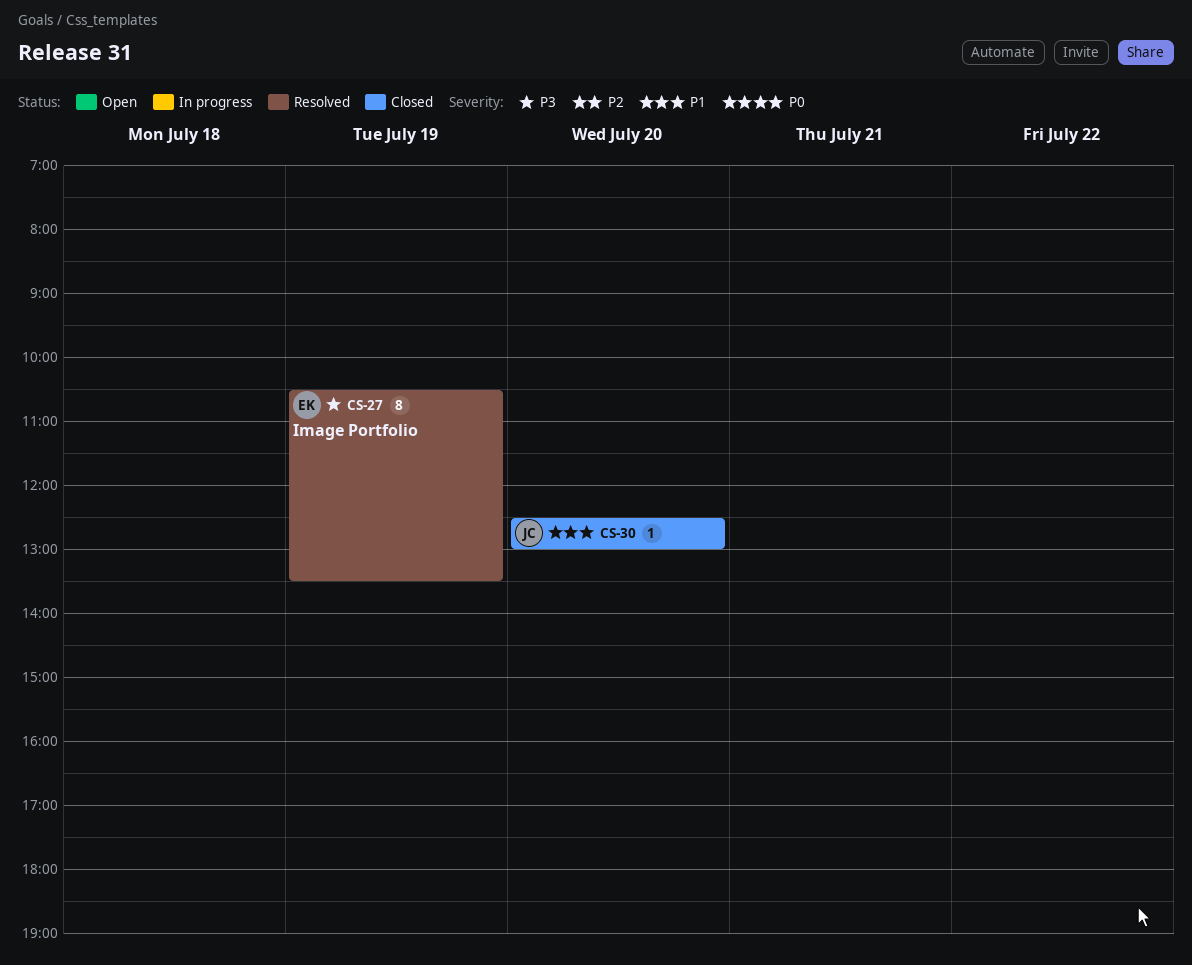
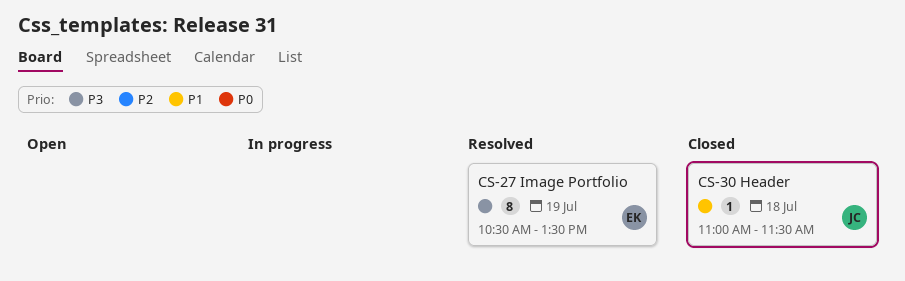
CS-30, day: Jul 20 -> Jul 18
CS-30, begins: 12:30 -> 11:00
CS-30, ends: 13:00 -> 11:30

